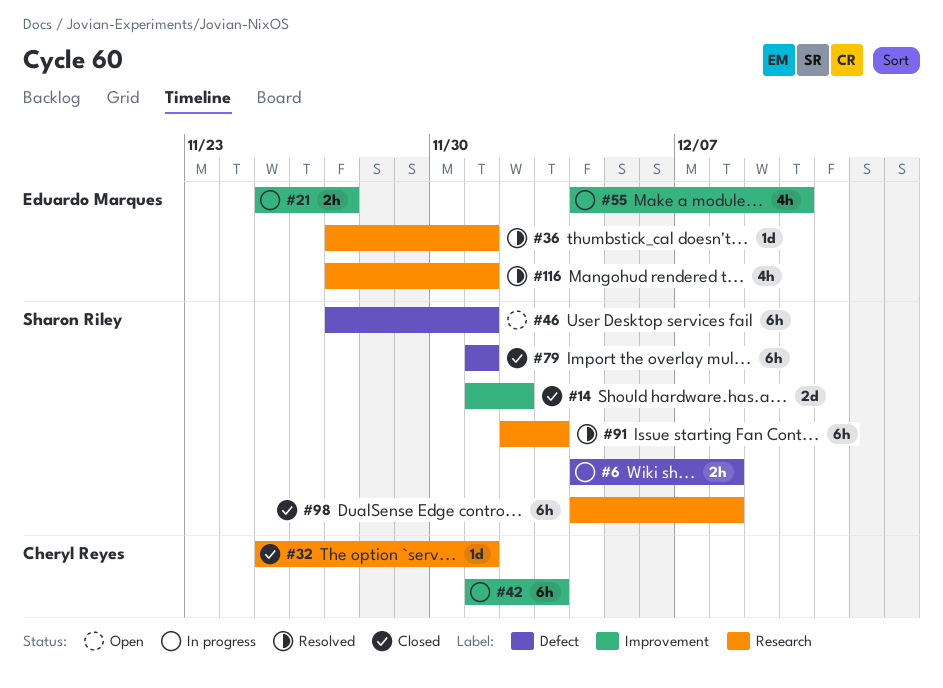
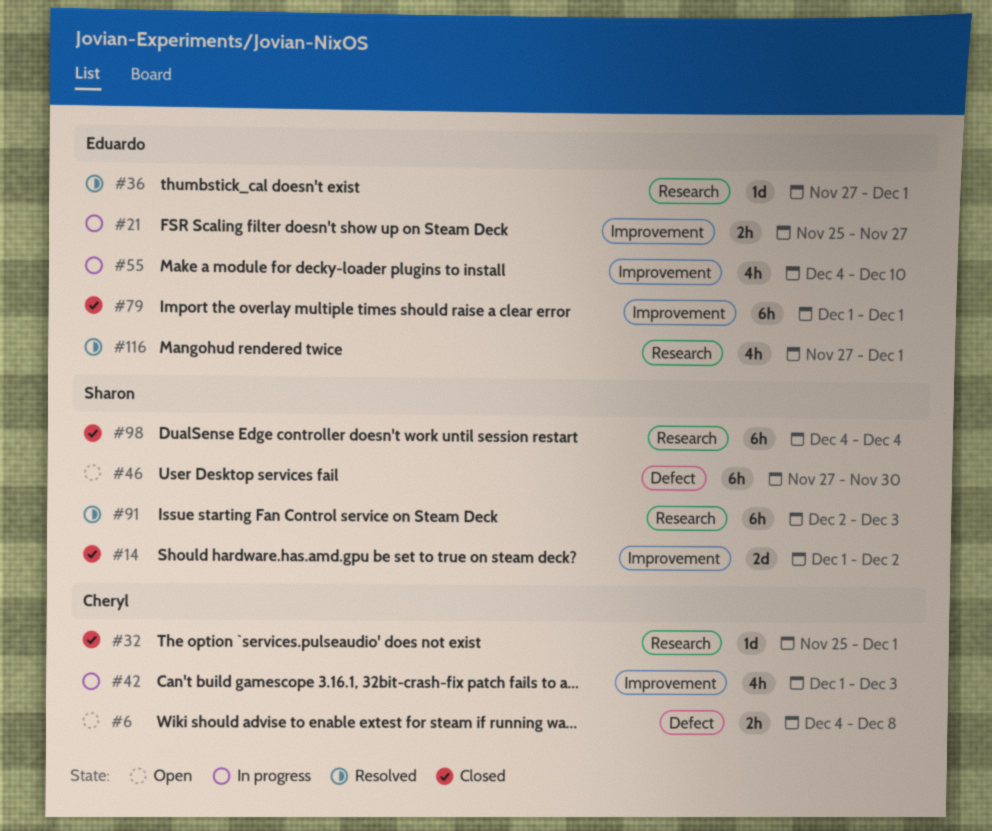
#6, status: In progress -> Open
#6, owner: Sharon Riley -> Cheryl Reyes
#42, estimate: 6h -> 4h
#46, due: Dec 1 -> Nov 30
#79, owner: Sharon Riley -> Eduardo Marques
#79, label: Defect -> Improvement
#98, due: Dec 8 -> Dec 4

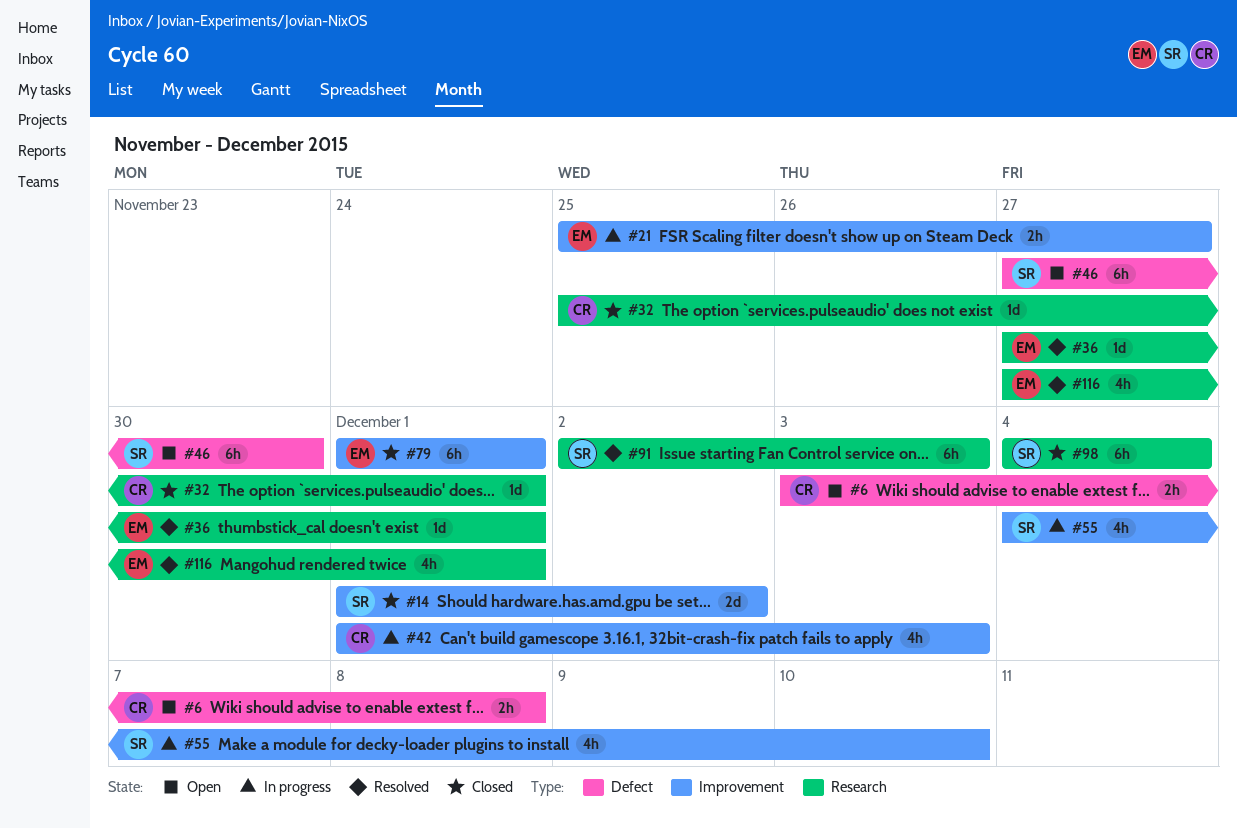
#6, start: Dec 4 -> Dec 3
#55, owner: Eduardo -> Sharon

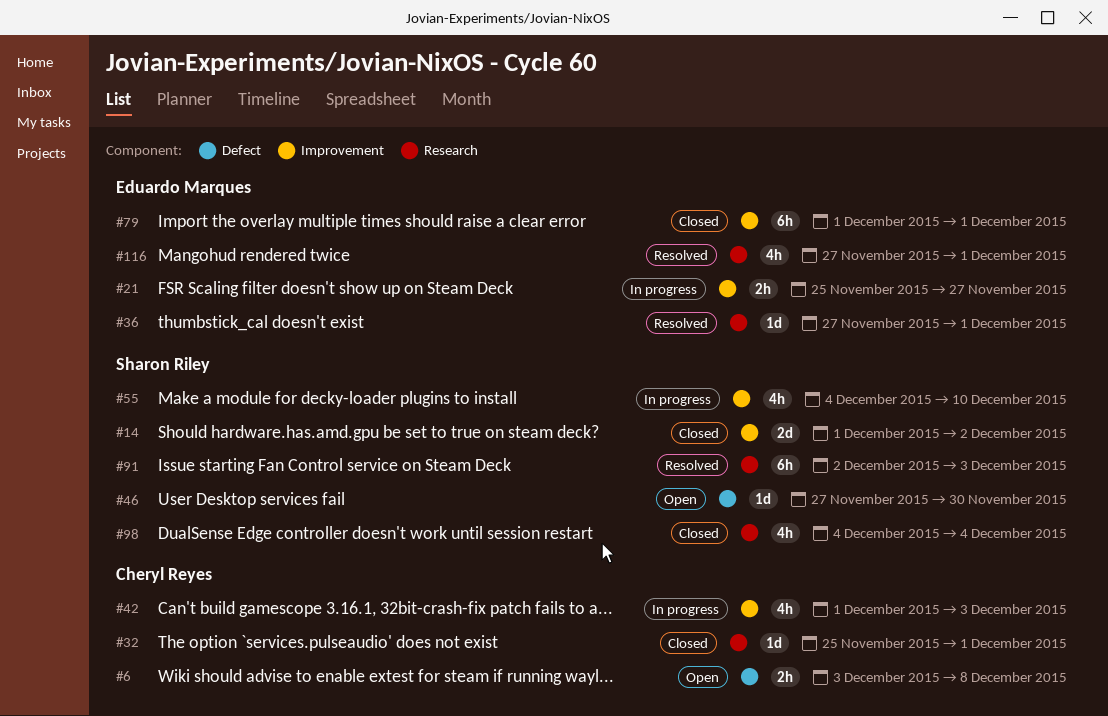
#46, estimate: 6h -> 1d
#98, estimate: 6h -> 4h

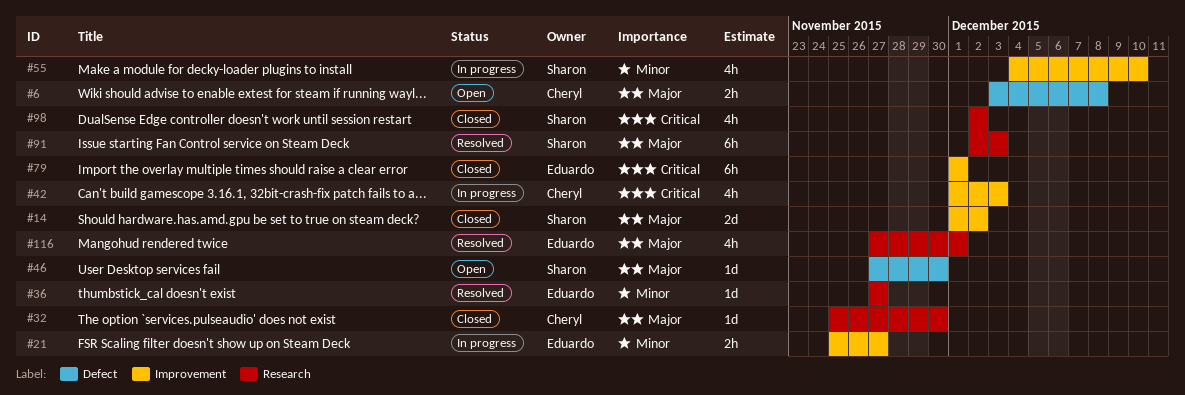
#32, due: Dec 1 -> Nov 30
#36, due: Dec 1 -> Nov 27
#98, start: Dec 4 -> Dec 2
#98, due: Dec 4 -> Dec 2

